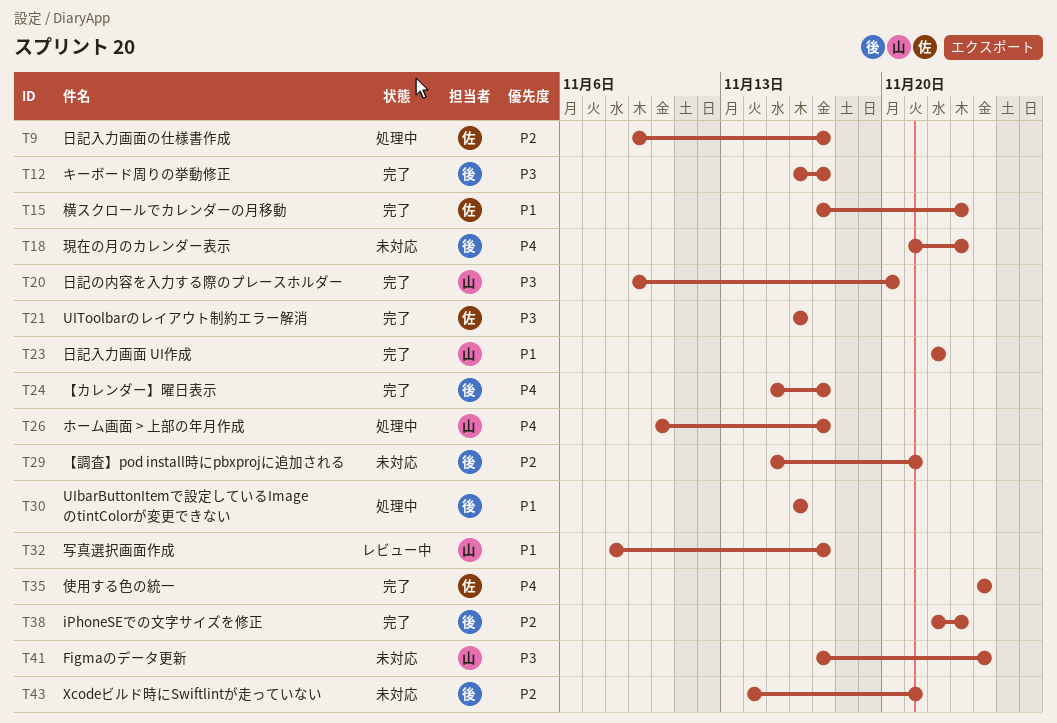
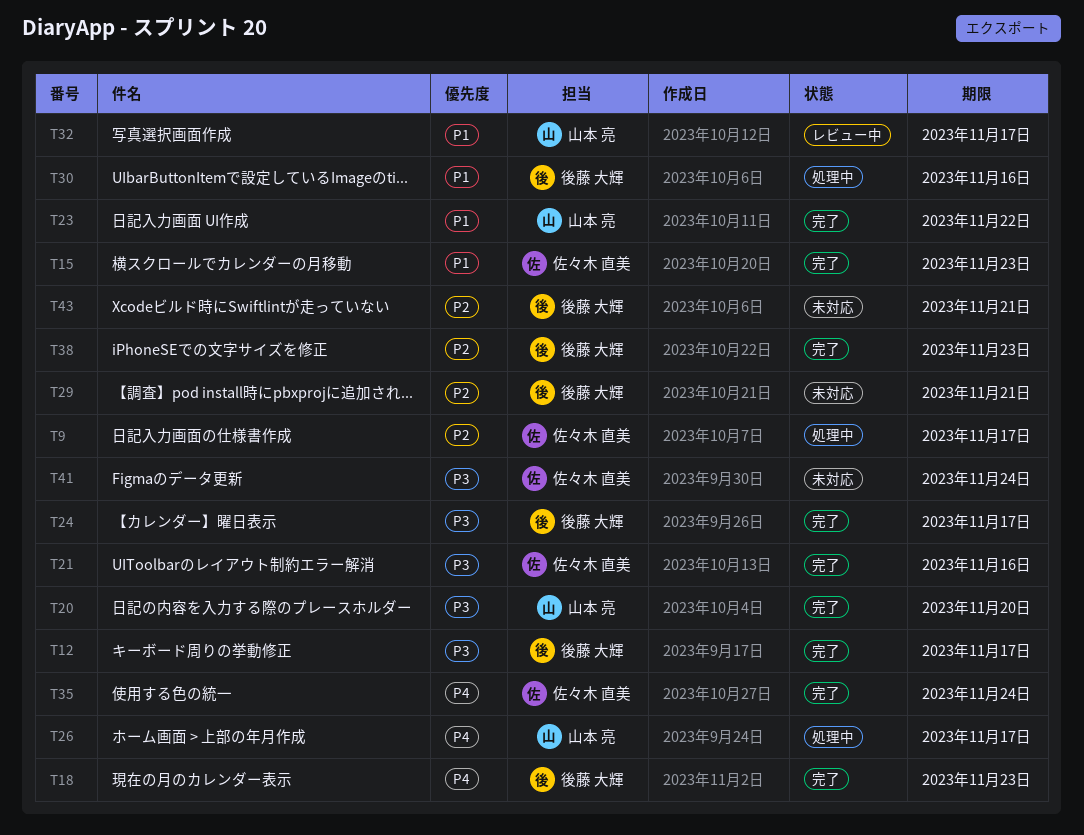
T18, status: 未対応 -> 完了
T24, priority: P4 -> P3
T41, owner: 山本 亮 -> 佐々木 直美

